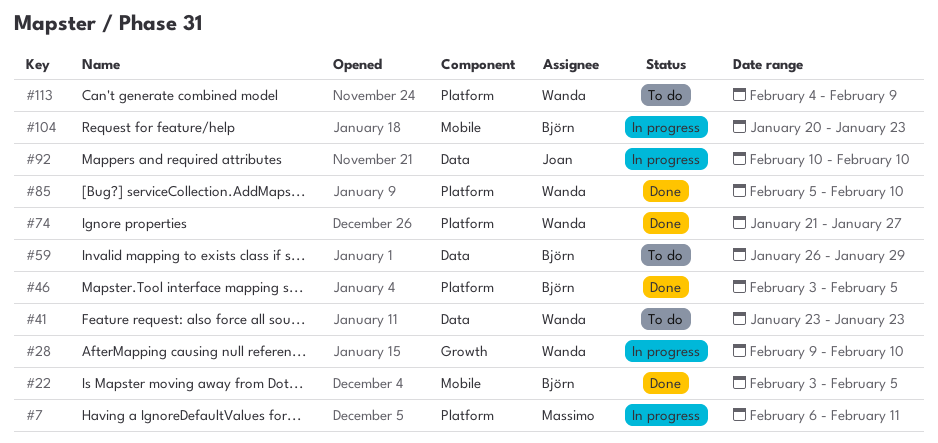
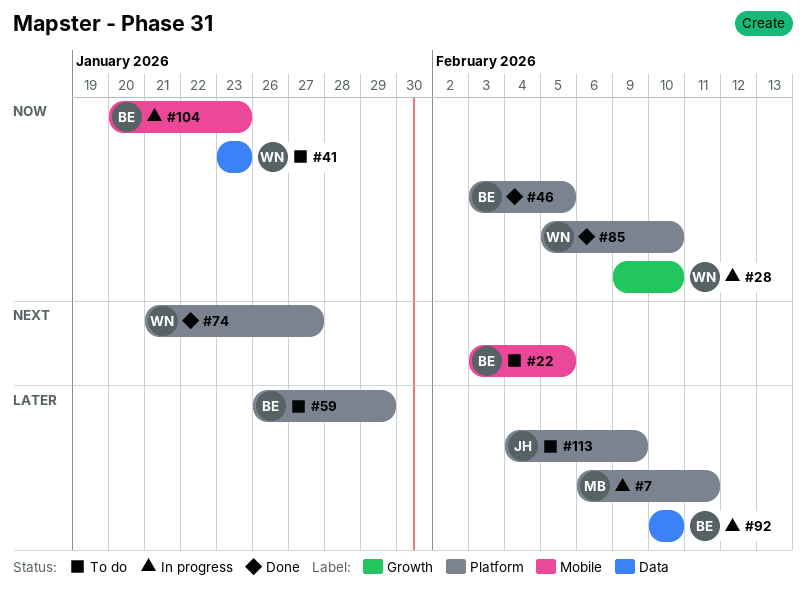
#22, status: Done -> To do
#59, label: Data -> Platform
#92, owner: Joan -> Björn
#113, owner: Wanda -> Joan

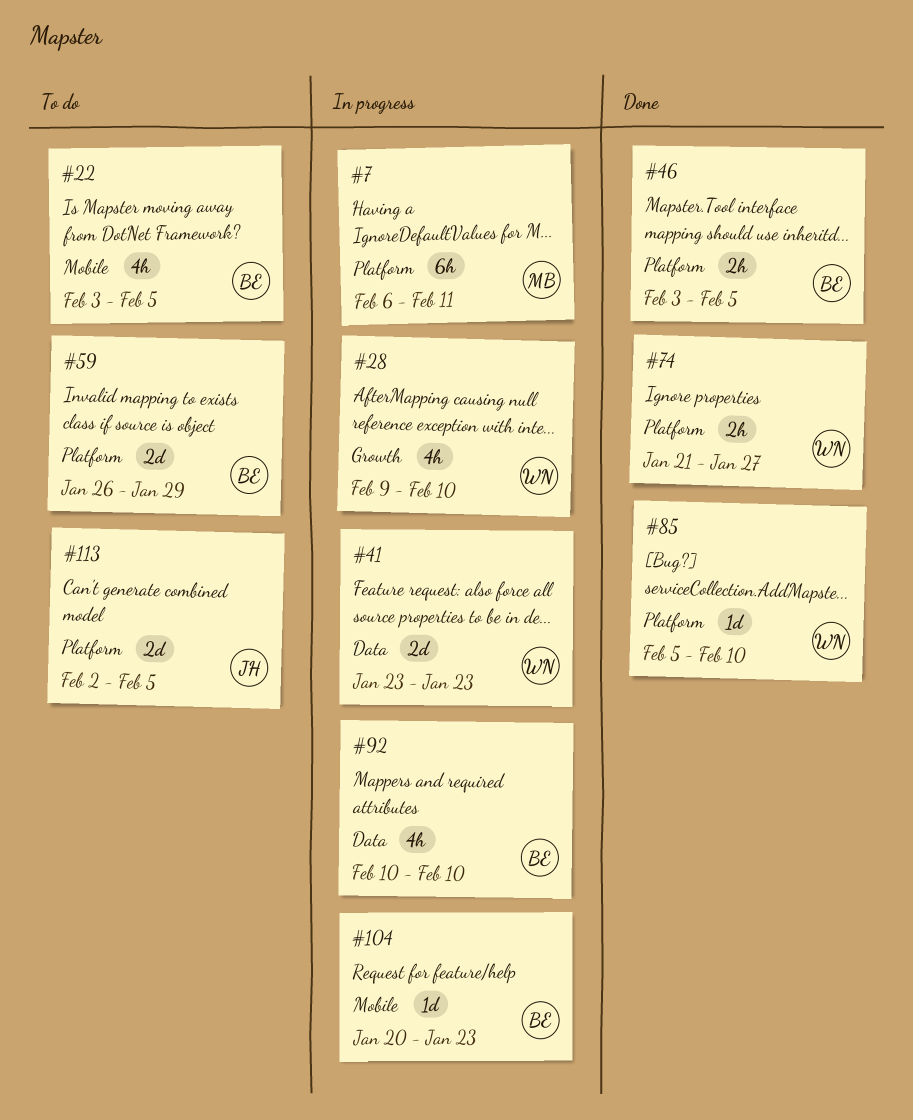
#41, status: To do -> In progress
#113, start: Feb 4 -> Feb 2
#113, due: Feb 9 -> Feb 5

